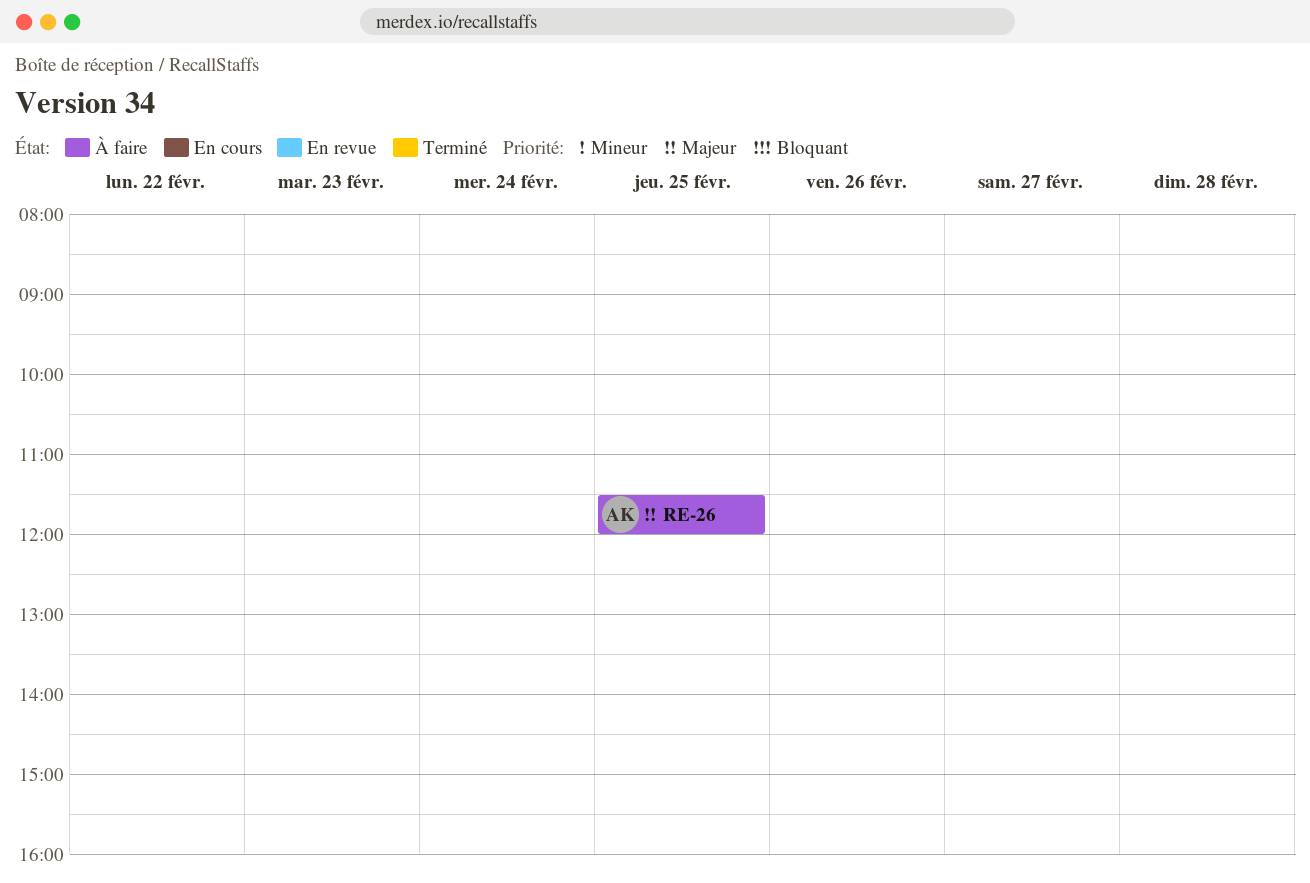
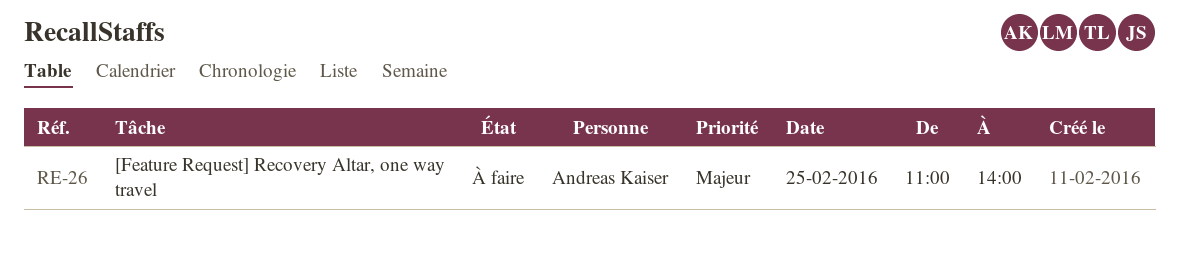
RE-26, begins: 11:30 -> 11:00
RE-26, ends: 12:00 -> 14:00

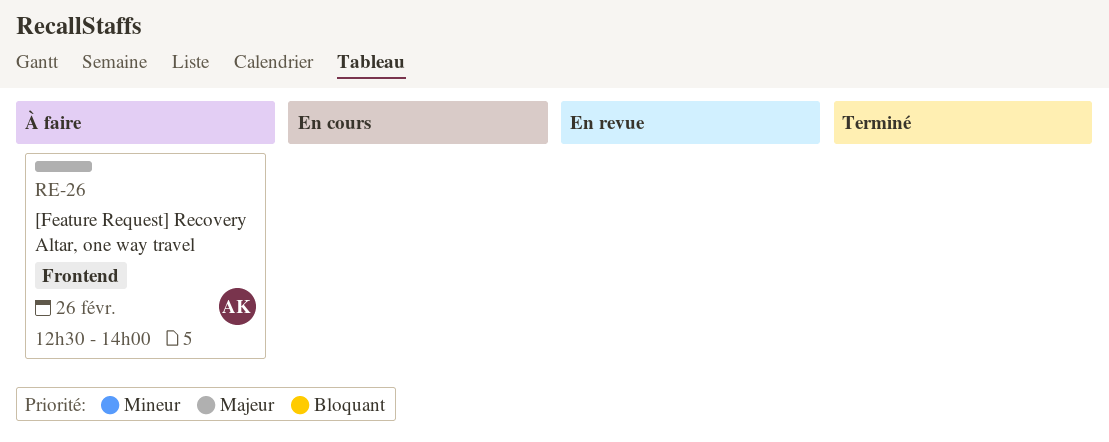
RE-26, day: Feb 25 -> Feb 26
RE-26, begins: 11:00 -> 12:30

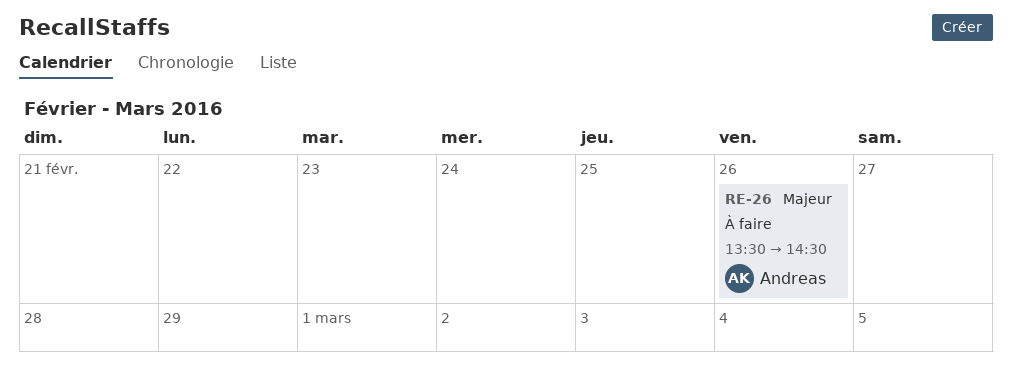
RE-26, begins: 12:30 -> 13:30
RE-26, ends: 14:00 -> 14:30

